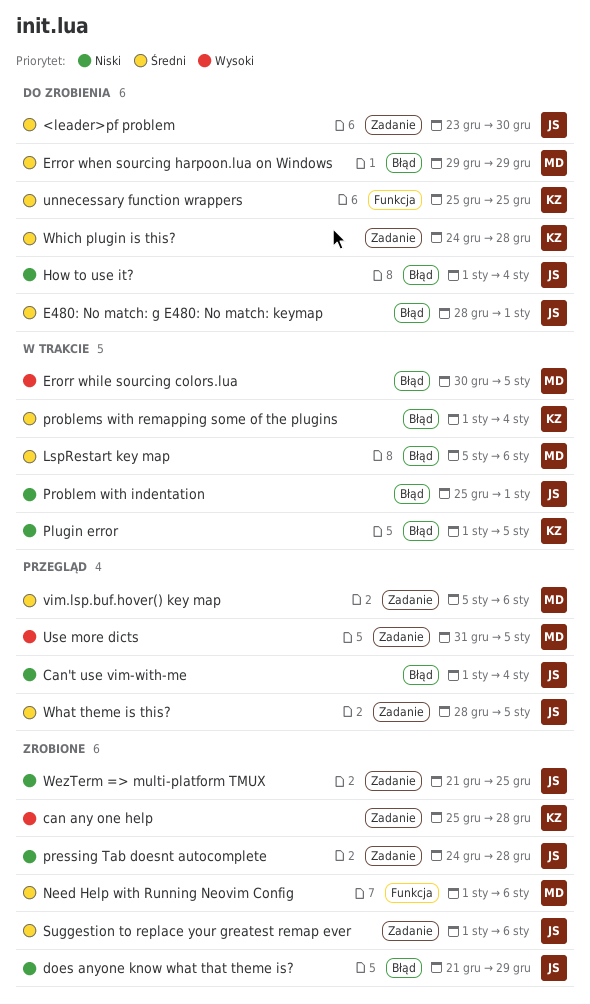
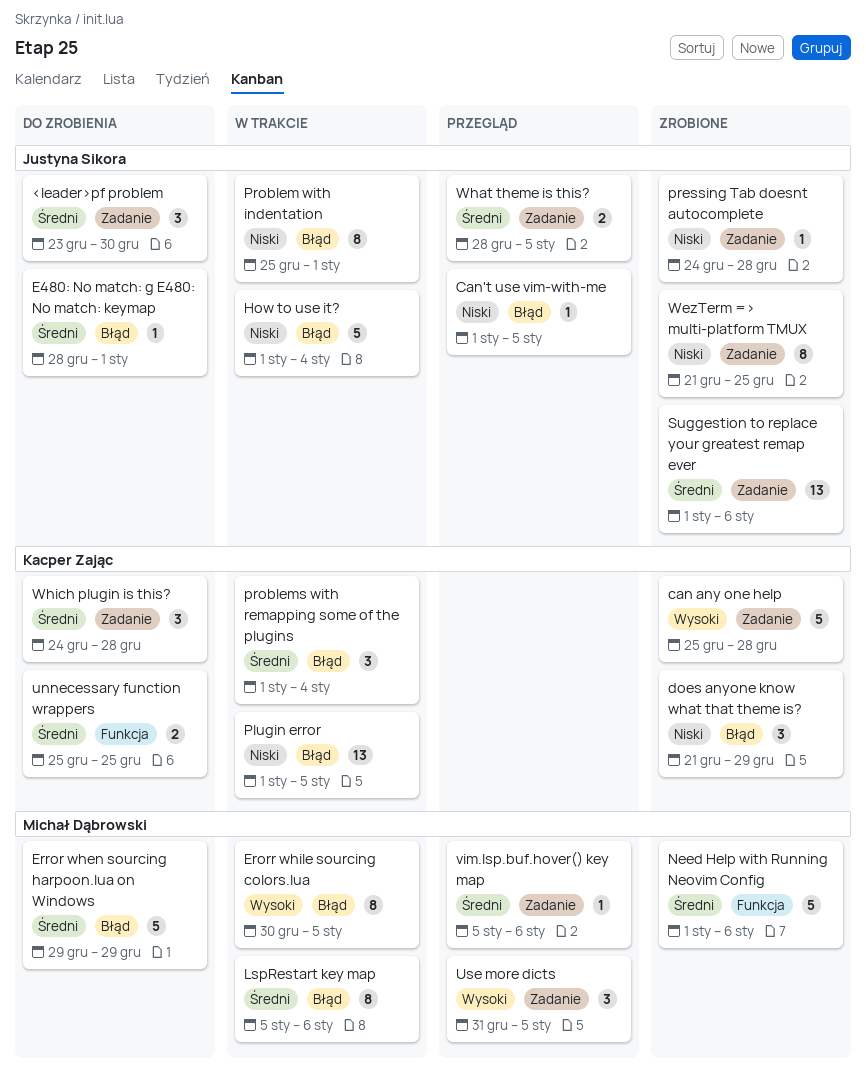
Can't use vim-with-me, due: Jan 4 -> Jan 5
does anyone know what that theme is?, owner: Justyna Sikora -> Kacper Zając
How to use it?, status: Do zrobienia -> W trakcie

